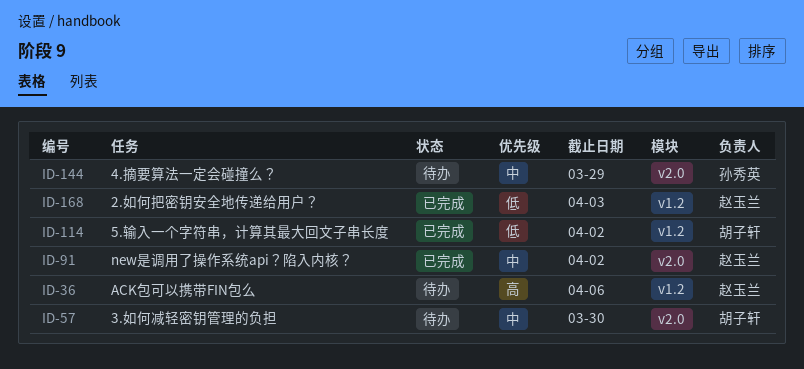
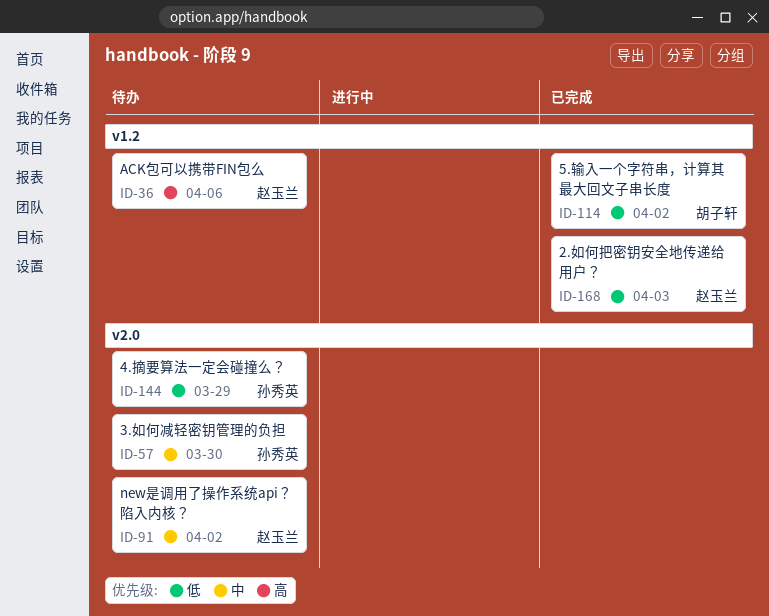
ID-57, owner: 胡子轩 -> 孙秀英
ID-91, status: 已完成 -> 待办
ID-144, priority: 中 -> 低

